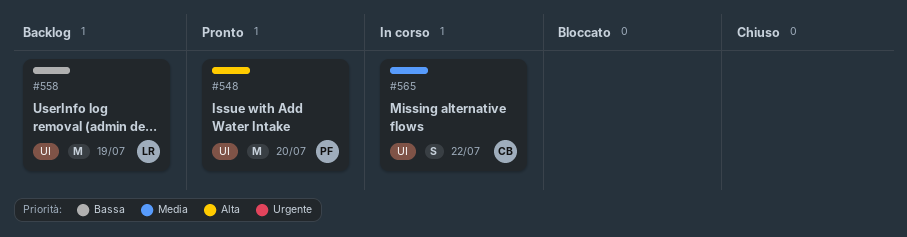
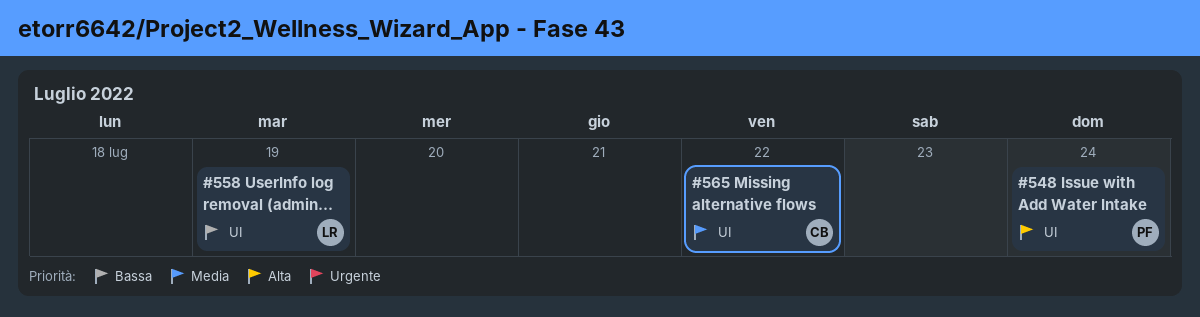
#548, day: Jul 20 -> Jul 24

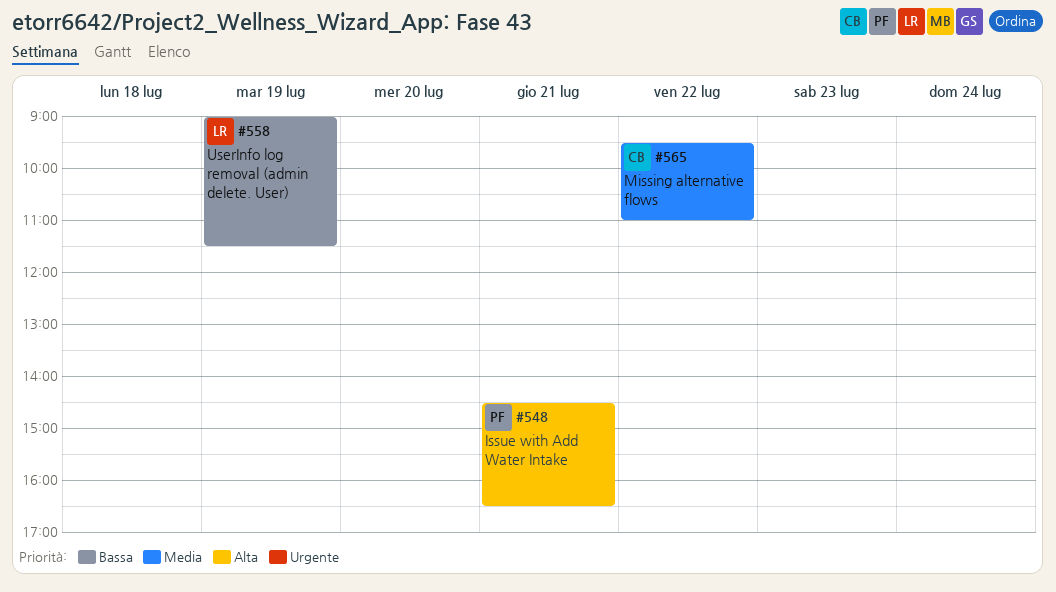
#548, day: Jul 24 -> Jul 21

